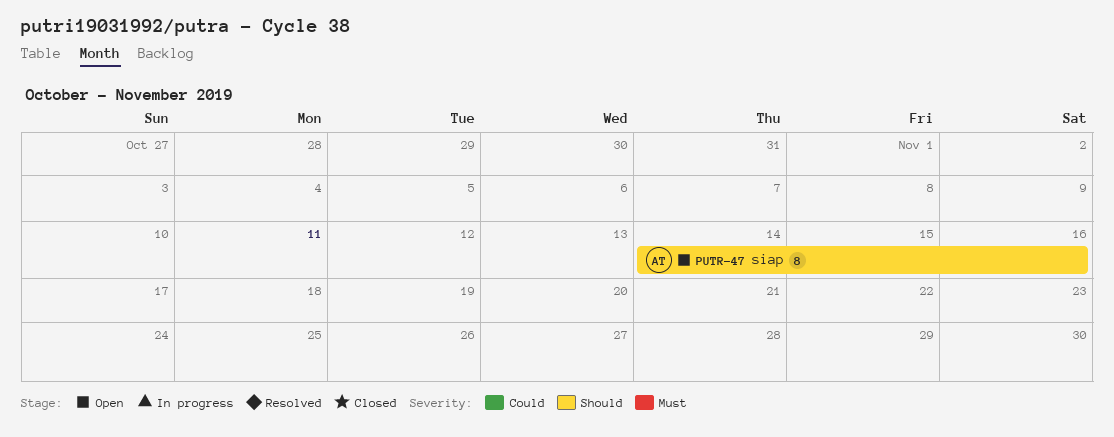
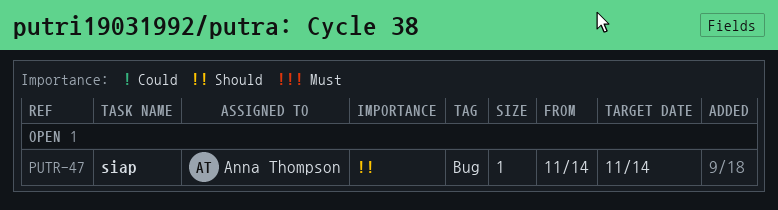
PUTR-47, estimate: 8 -> 1
PUTR-47, due: Nov 16 -> Nov 14

